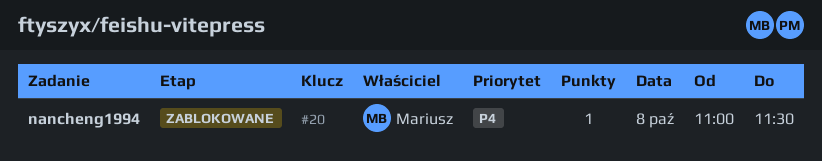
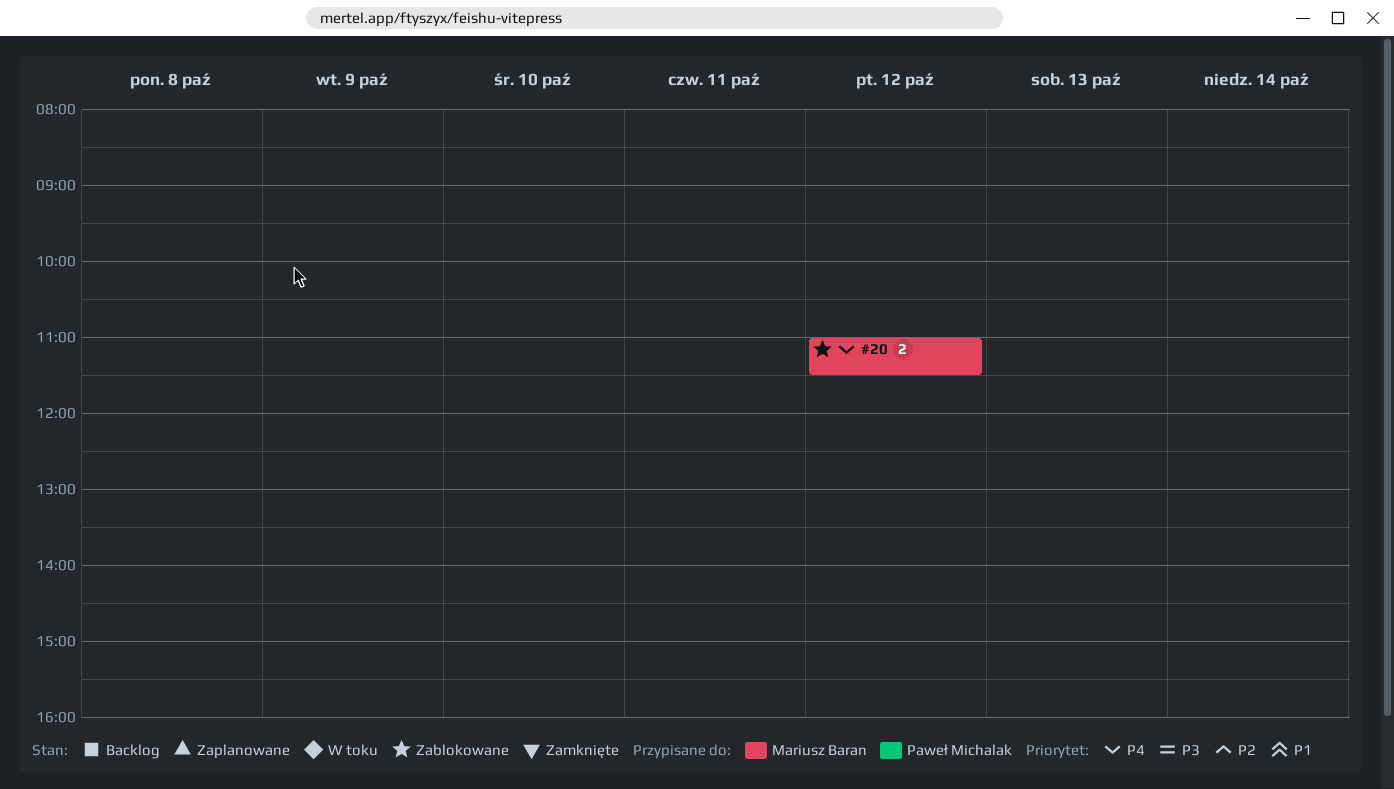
#20, estimate: 1 -> 2
#20, day: Oct 8 -> Oct 12

